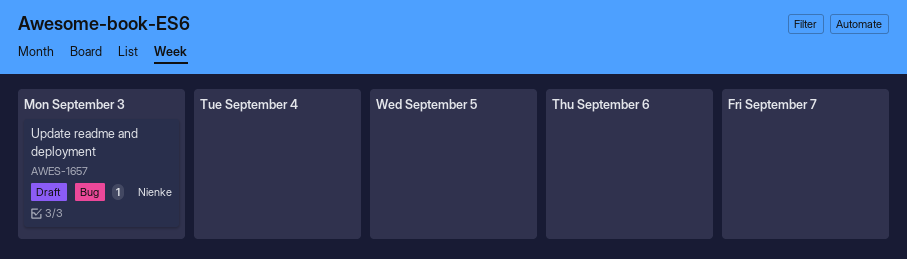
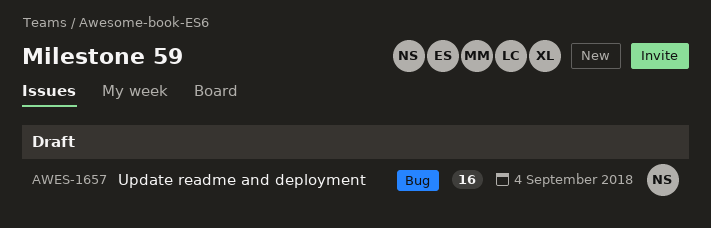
AWES-1657, estimate: 1 -> 16
AWES-1657, due: Sep 3 -> Sep 4

